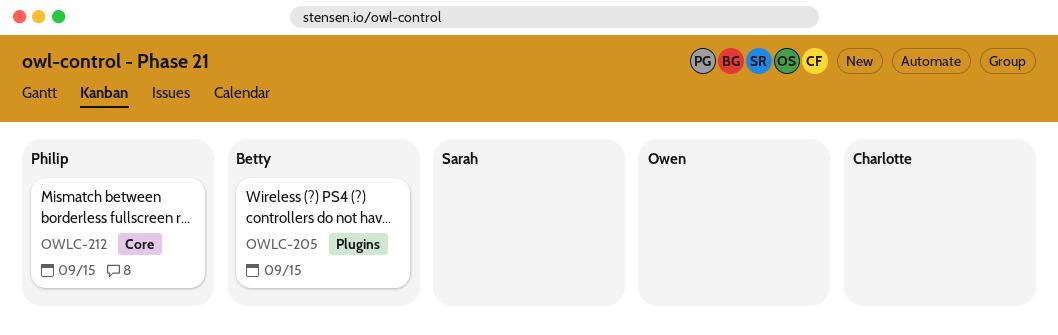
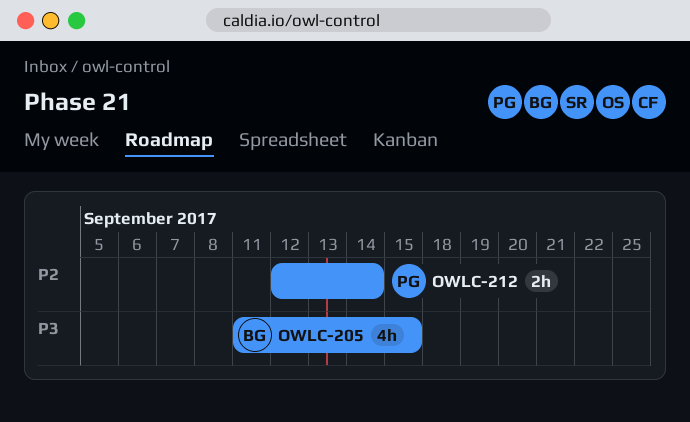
OWLC-212, due: Sep 15 -> Sep 14

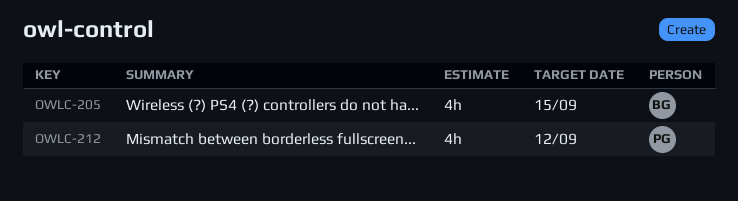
OWLC-212, estimate: 2h -> 4h
OWLC-212, due: Sep 14 -> Sep 12

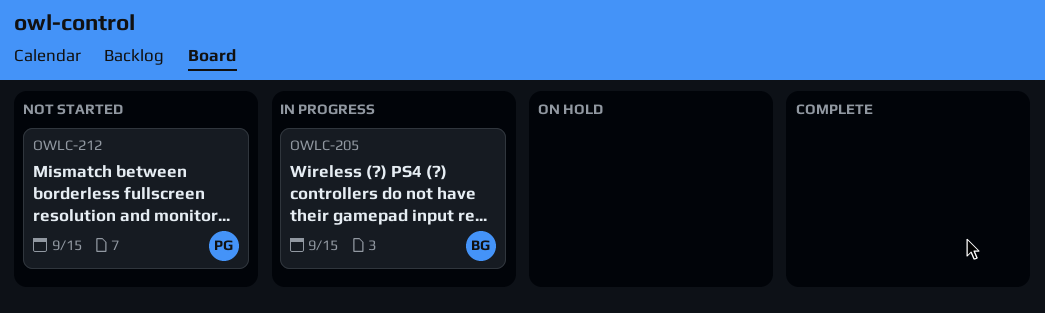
OWLC-212, due: Sep 12 -> Sep 15

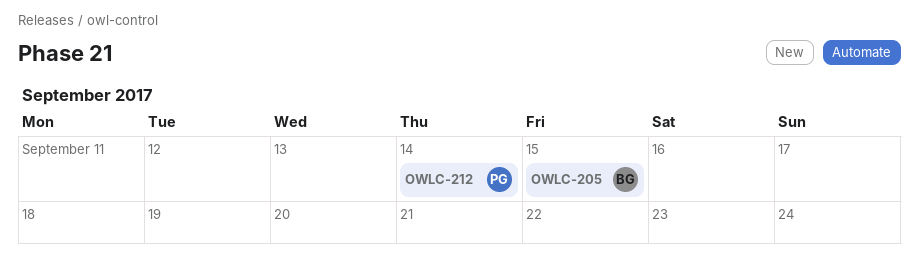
OWLC-212, due: Sep 15 -> Sep 14

